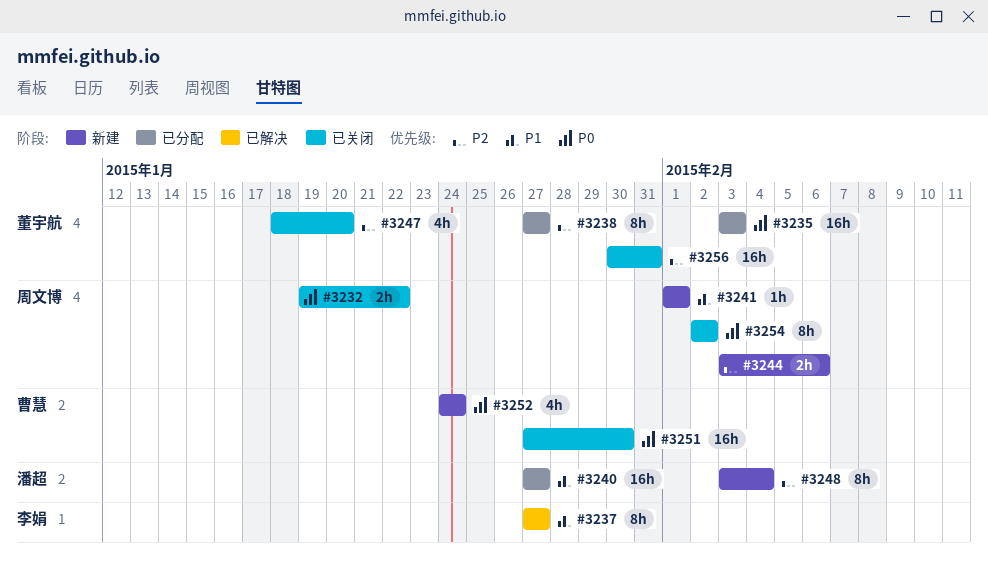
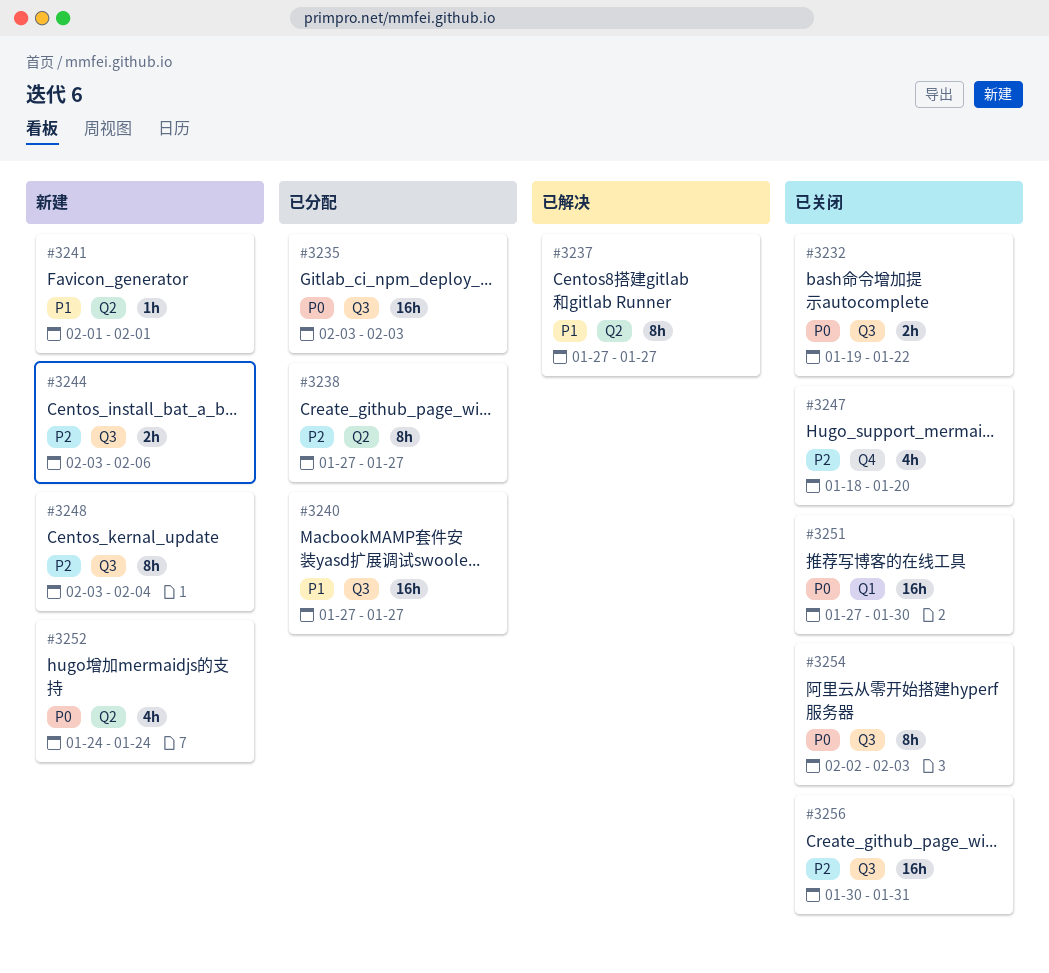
#3254, due: Feb 2 -> Feb 3

